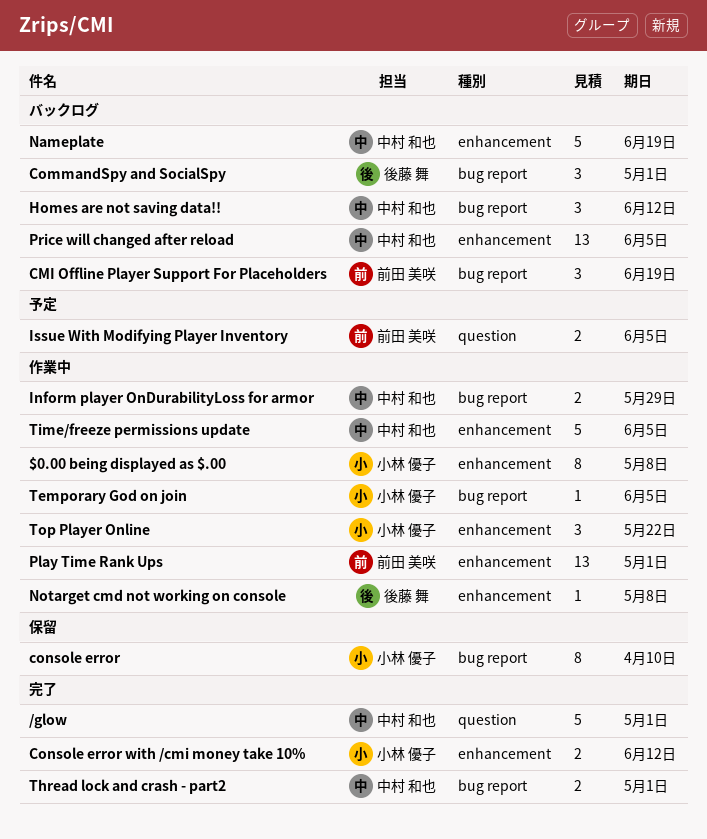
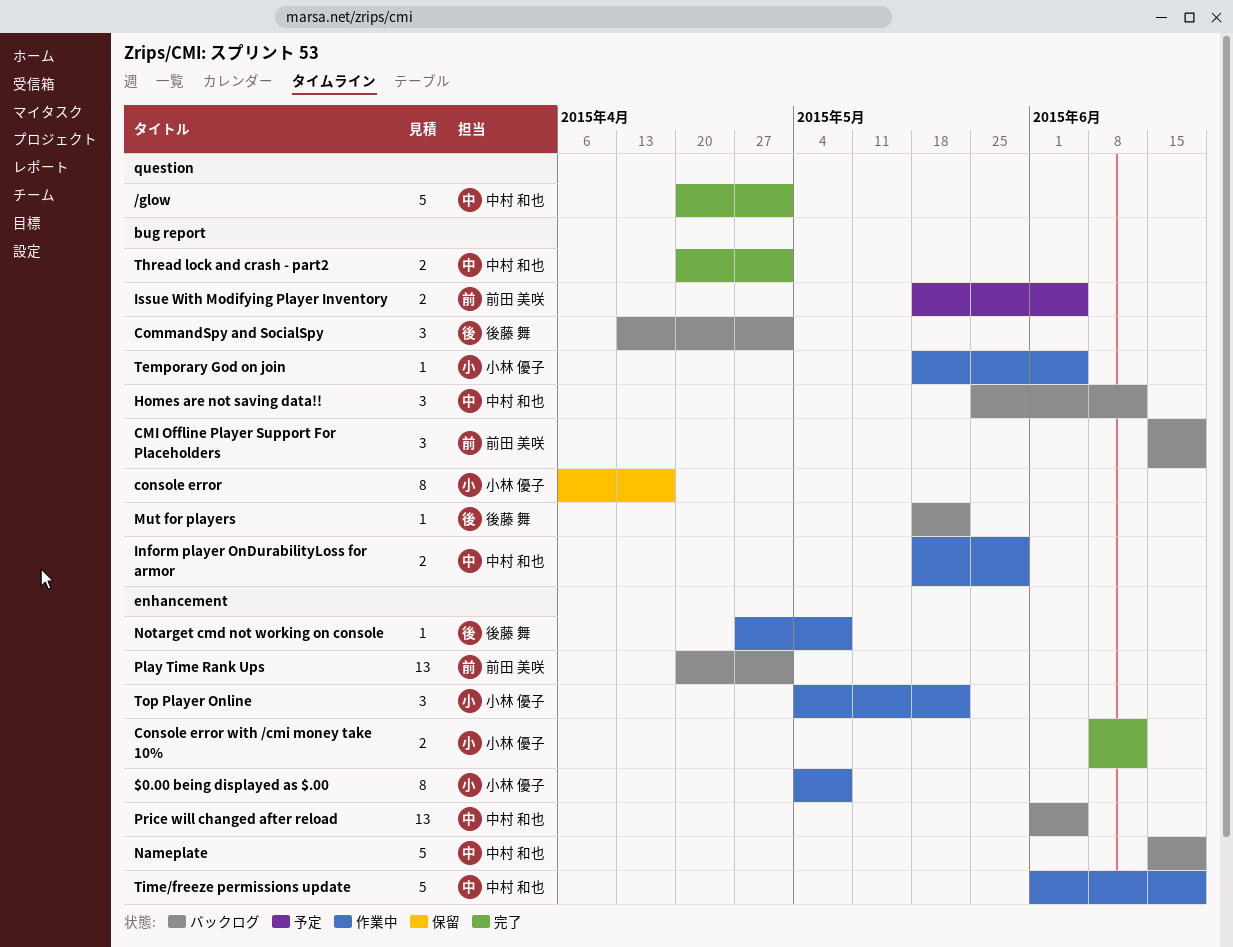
console error, due: Apr 10 -> Apr 17
Issue With Modifying Player Inventory, label: question -> bug report
Mut for players: none -> present
Play Time Rank Ups, status: 作業中 -> バックログ
Time/freeze permissions update, due: Jun 5 -> Jun 19

